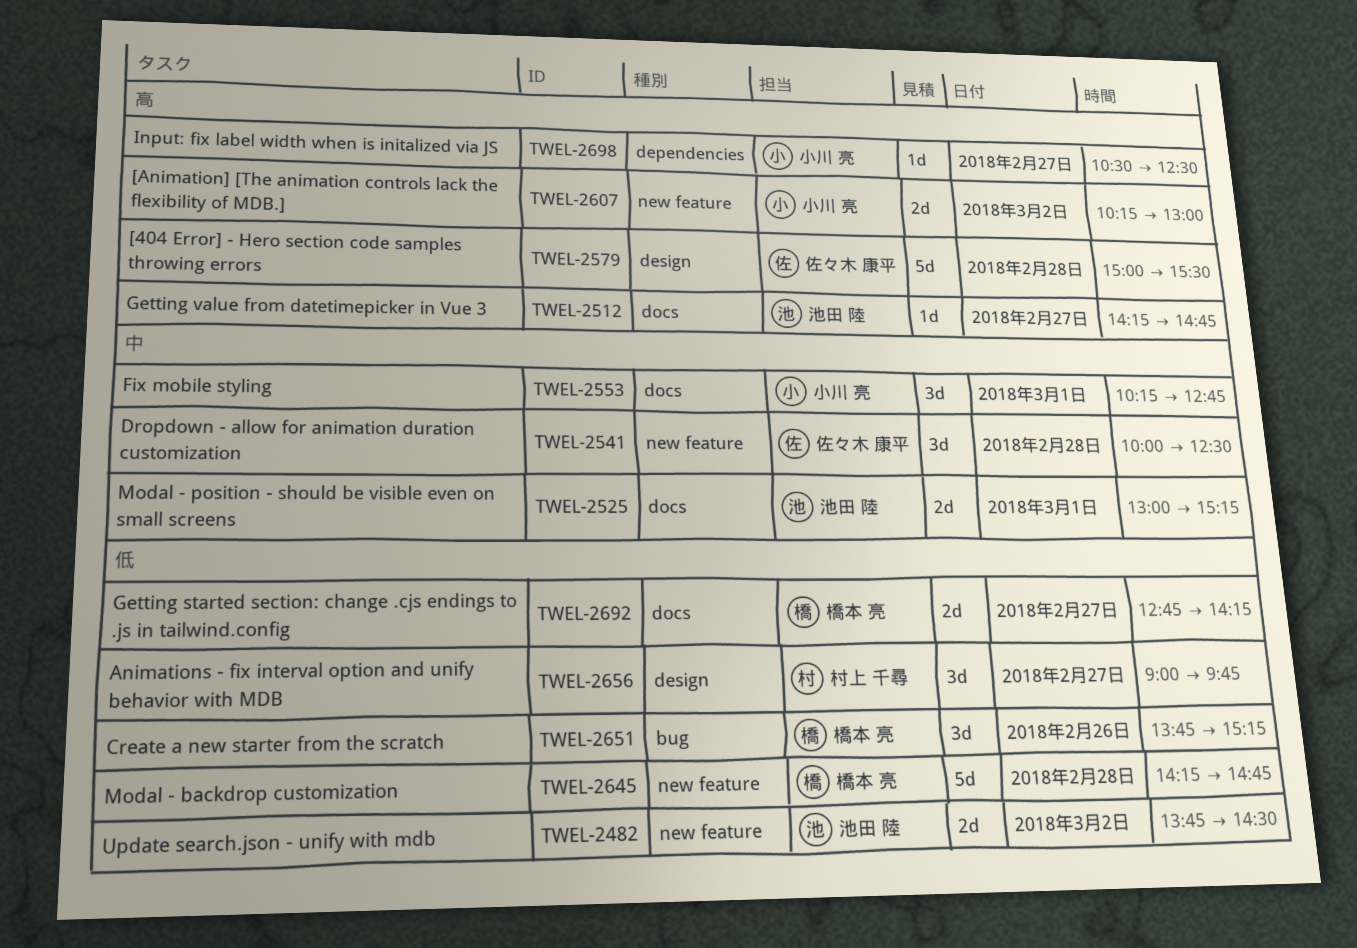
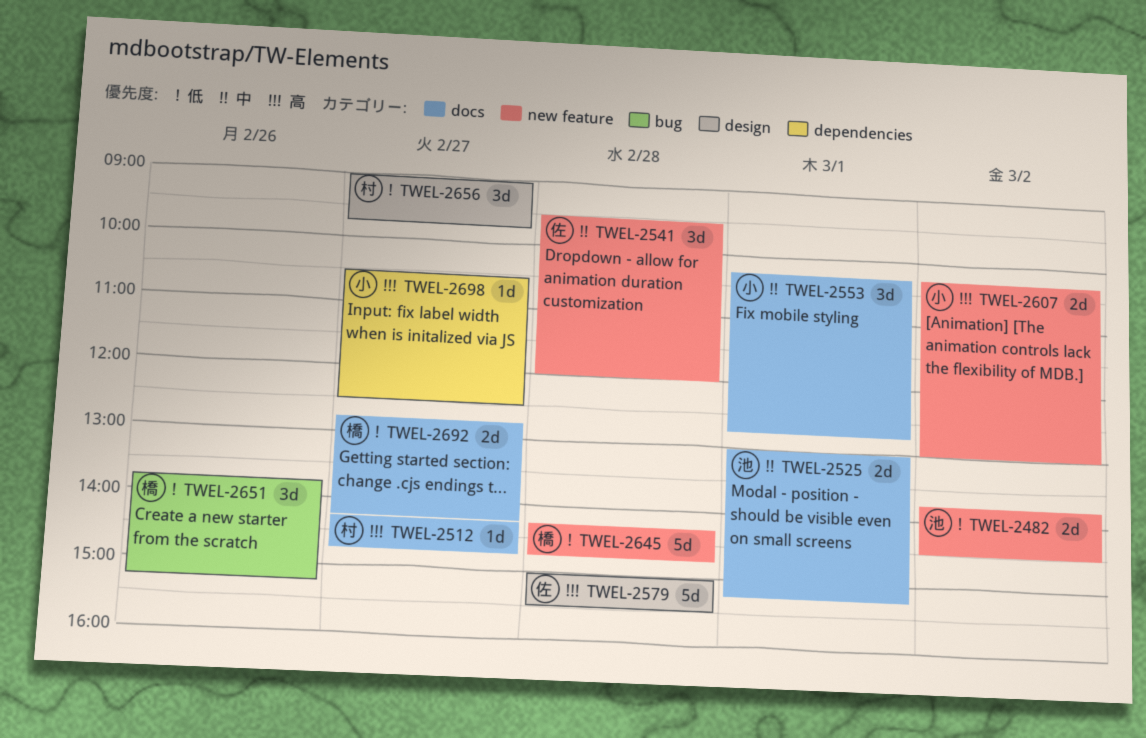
TWEL-2512, owner: 池田 陸 -> 村上 千尋
TWEL-2541, begins: 10:00 -> 09:30
TWEL-2541, ends: 12:30 -> 12:00

